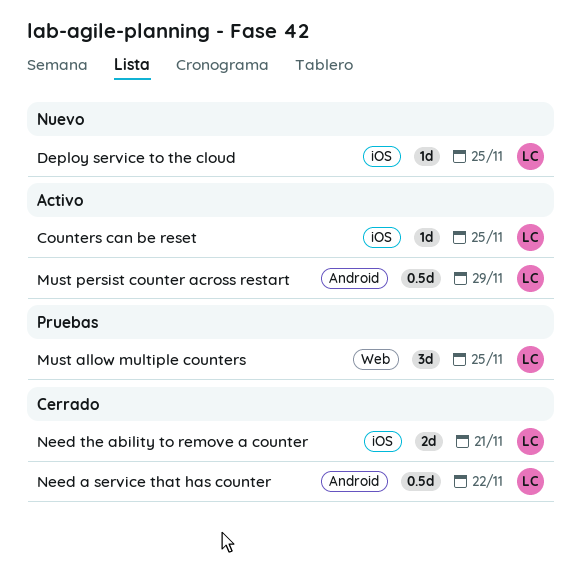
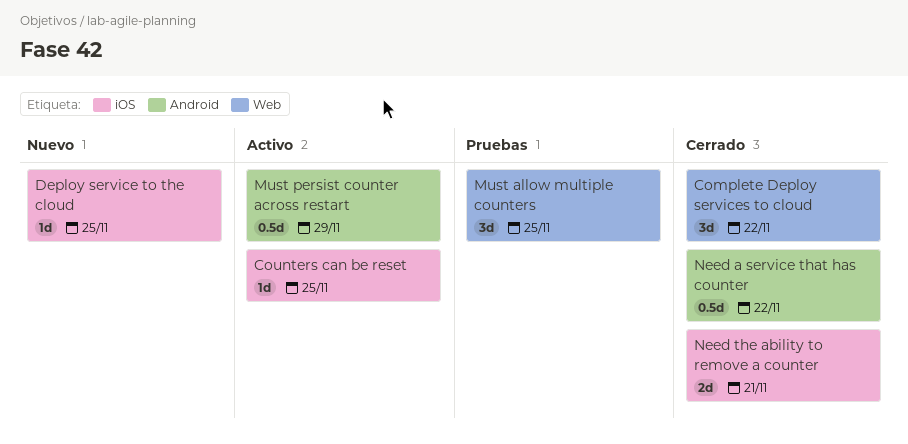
Complete Deploy services to cloud: none -> present

